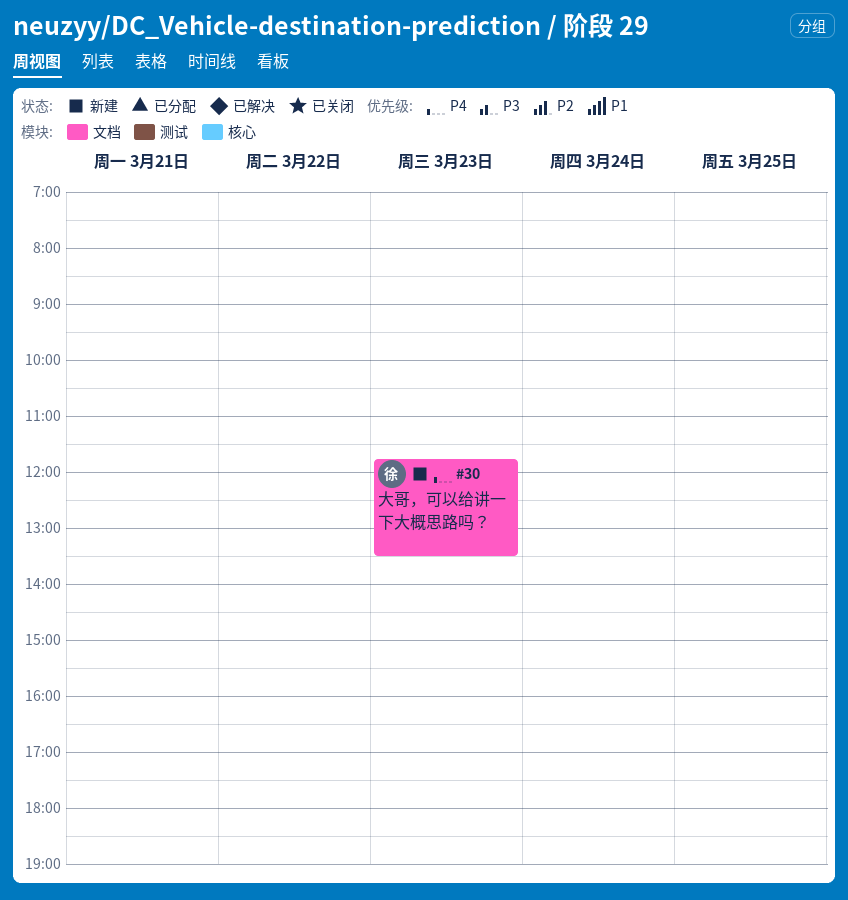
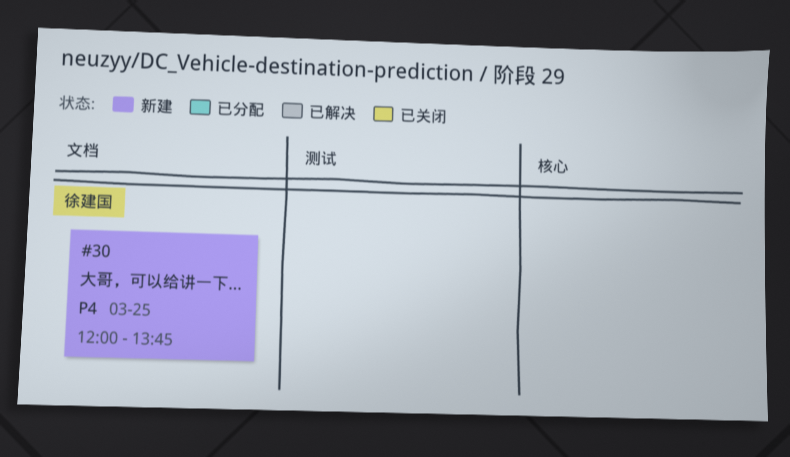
#30, day: Mar 23 -> Mar 25
#30, begins: 11:45 -> 12:00
#30, ends: 13:30 -> 13:45

